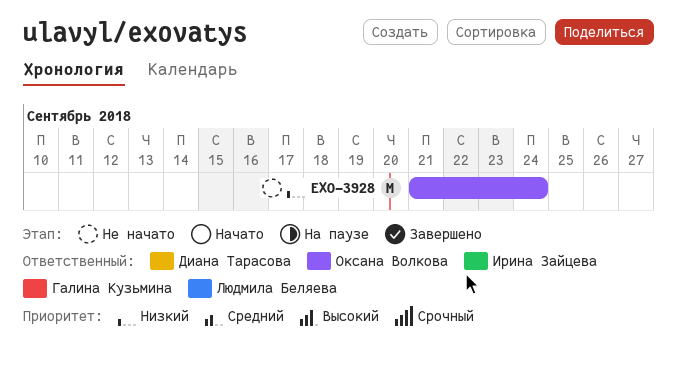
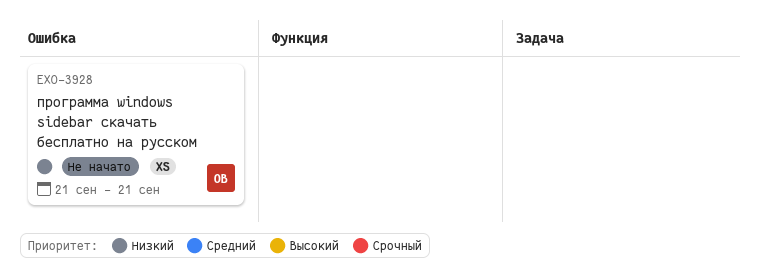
EXO-3928, estimate: M -> XS
EXO-3928, due: Sep 24 -> Sep 21

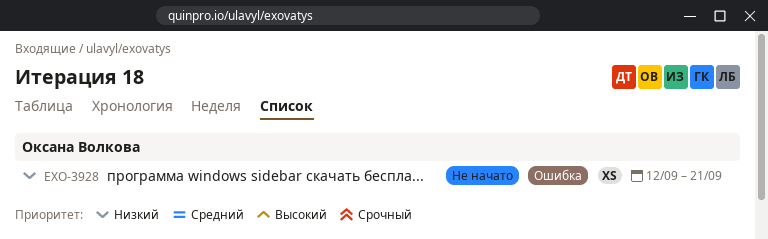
EXO-3928, start: Sep 21 -> Sep 12

